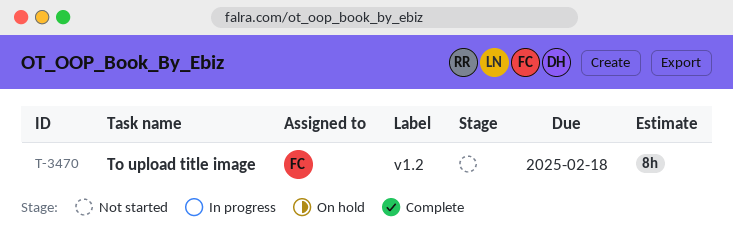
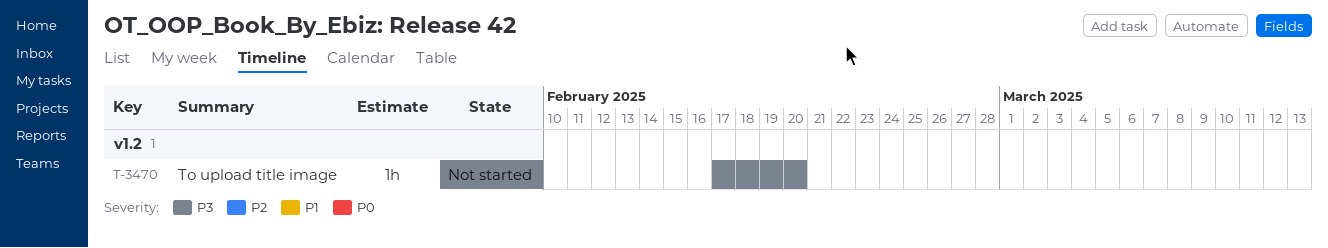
T-3470, estimate: 8h -> 1h
T-3470, due: Feb 18 -> Feb 20

